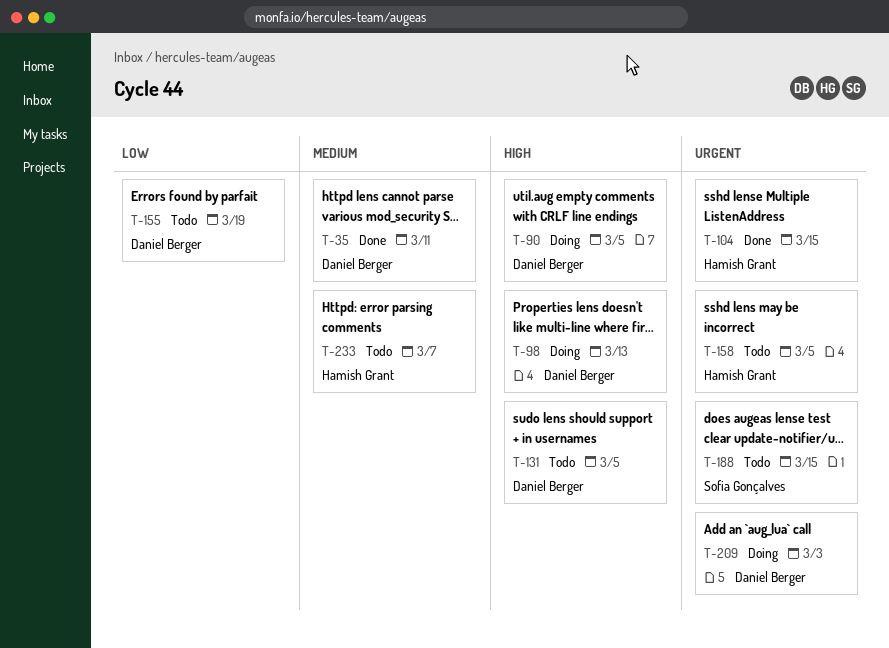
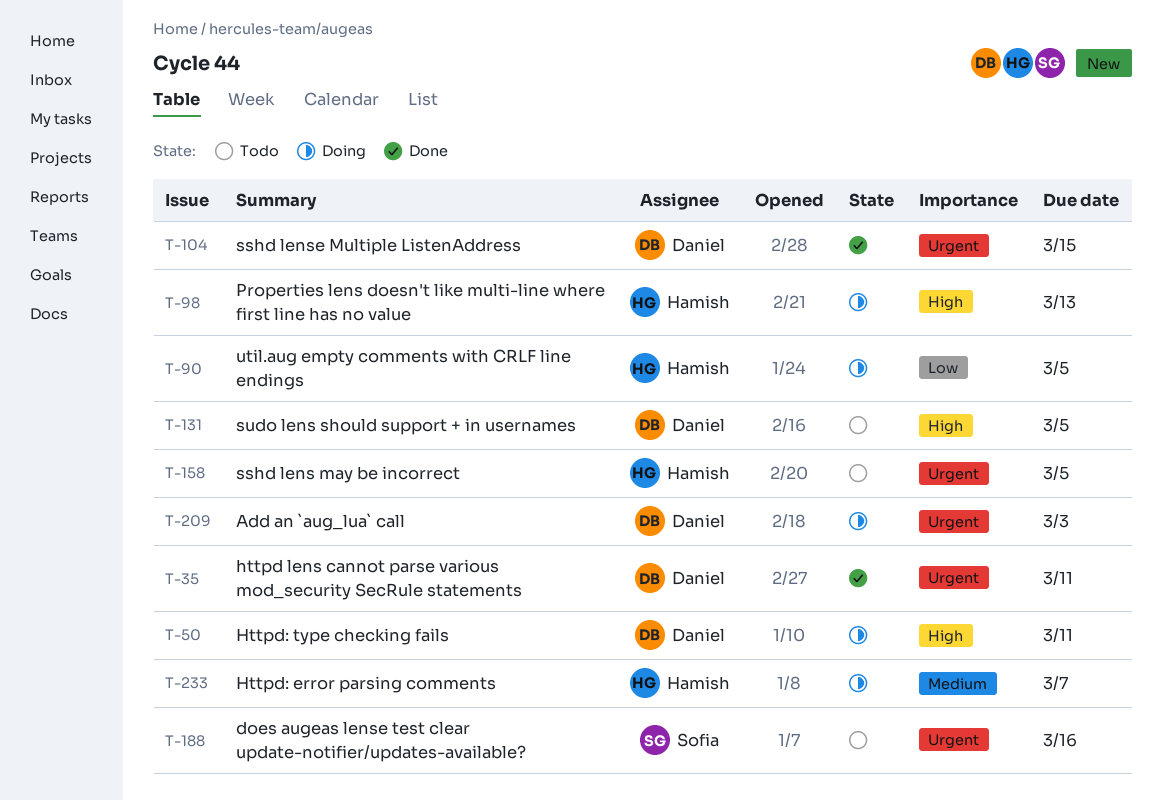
T-35, priority: Medium -> Urgent
T-50: none -> present
T-90, owner: Daniel Berger -> Hamish Grant
T-90, priority: High -> Low
T-98, owner: Daniel Berger -> Hamish Grant
T-104, owner: Hamish Grant -> Daniel Berger
T-155: present -> none
T-188, due: Mar 15 -> Mar 16
T-233, status: Todo -> Doing

